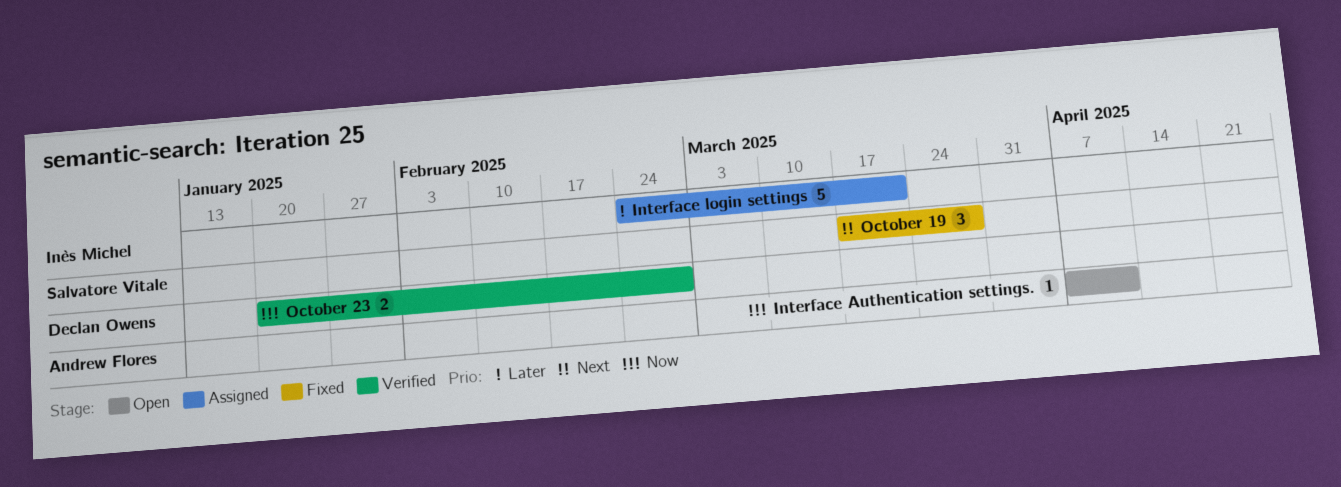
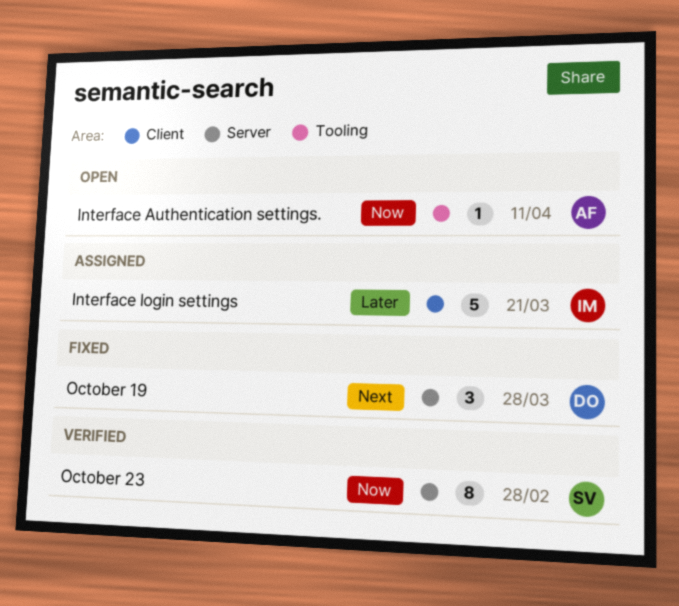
October 19, owner: Salvatore Vitale -> Declan Owens
October 23, owner: Declan Owens -> Salvatore Vitale
October 23, estimate: 2 -> 8

